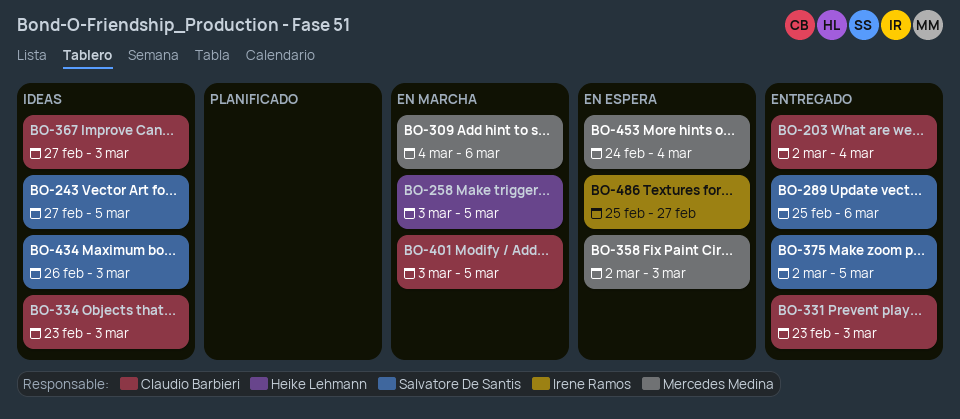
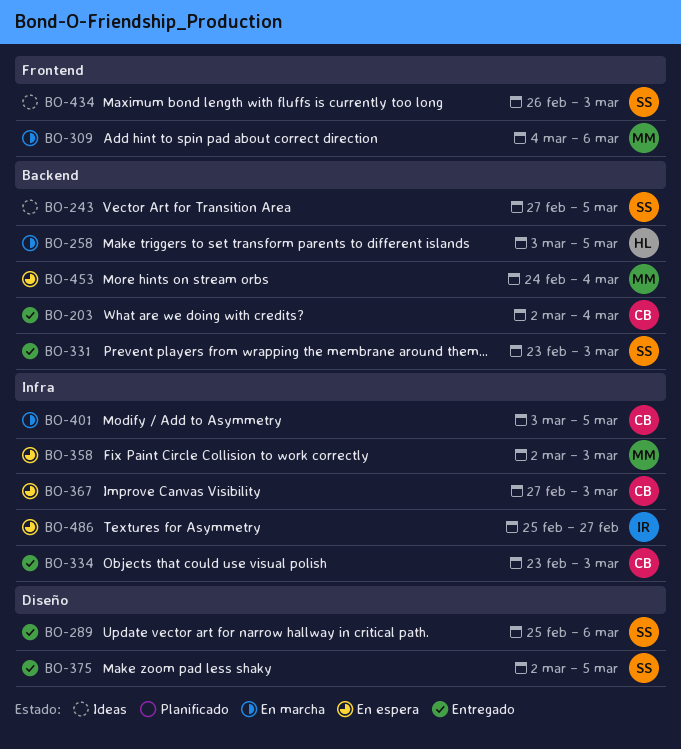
BO-331, owner: Claudio Barbieri -> Salvatore De Santis
BO-334, status: Ideas -> Entregado
BO-367, status: Ideas -> En espera

